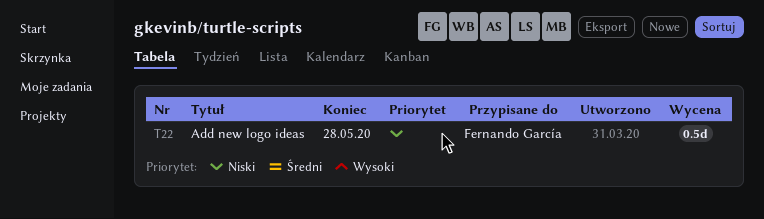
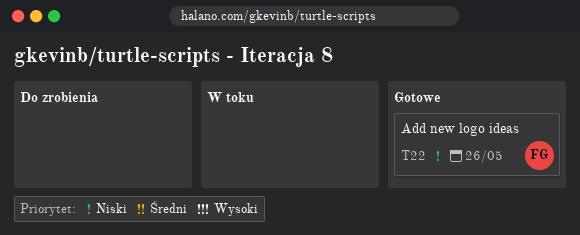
T22, due: May 28 -> May 26

